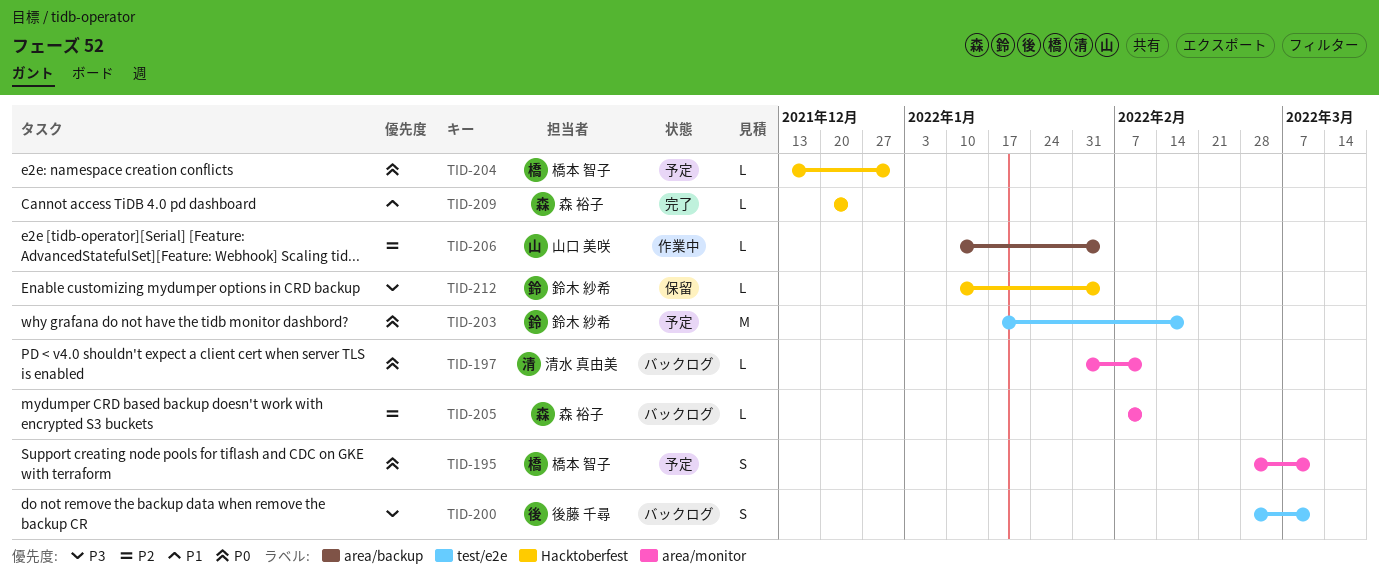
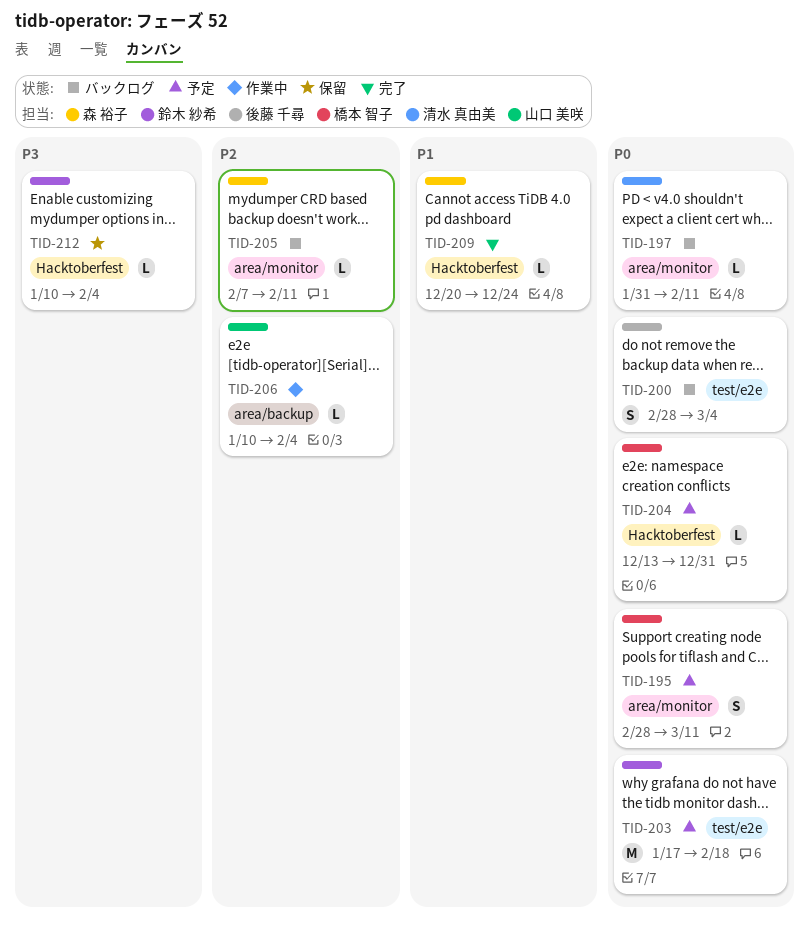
TID-200, priority: P3 -> P0
TID-200, due: Mar 11 -> Mar 4

